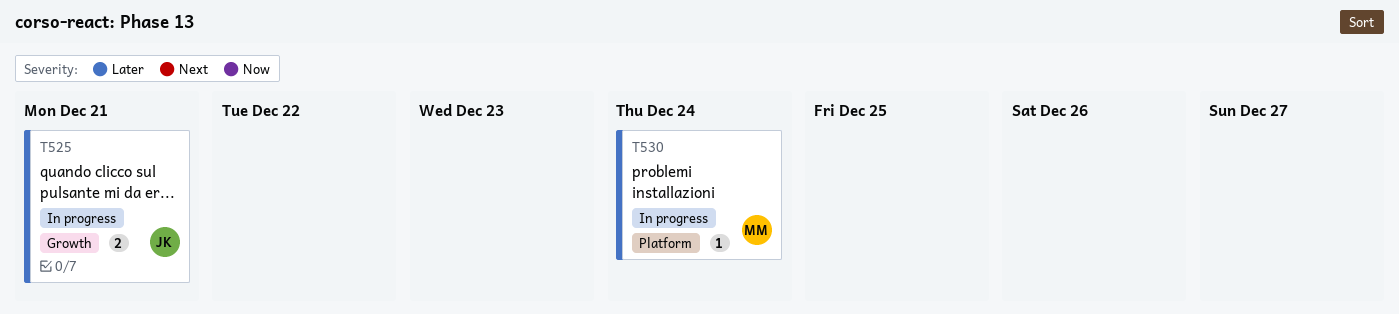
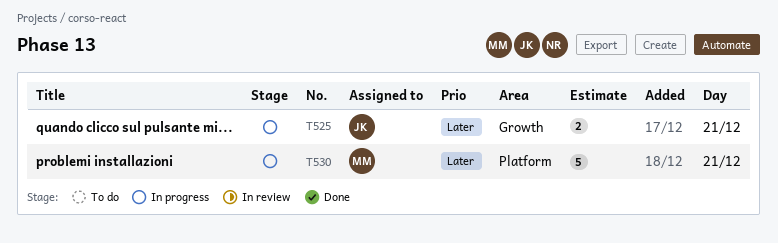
T530, estimate: 1 -> 5
T530, day: Dec 24 -> Dec 21

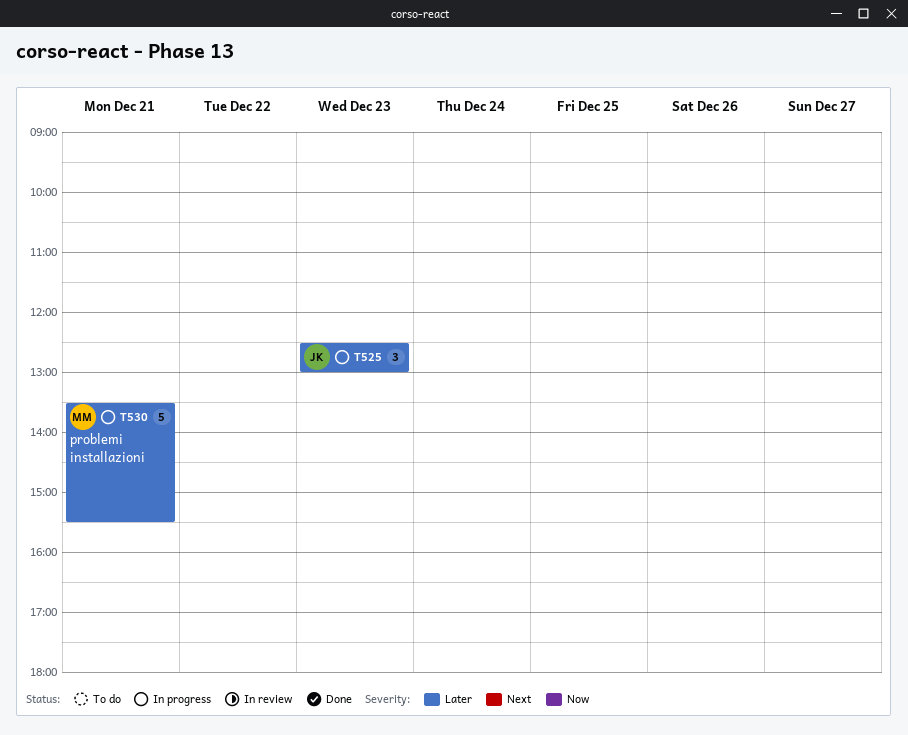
T525, estimate: 2 -> 3
T525, day: Dec 21 -> Dec 23

